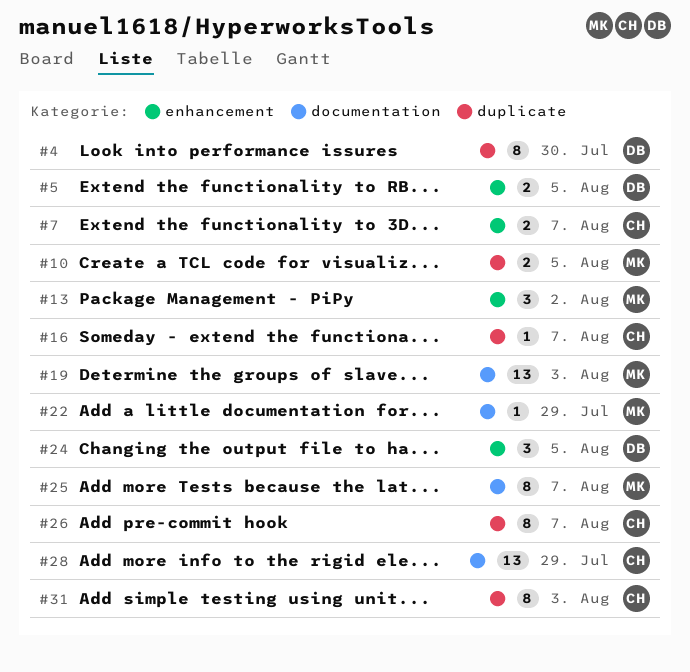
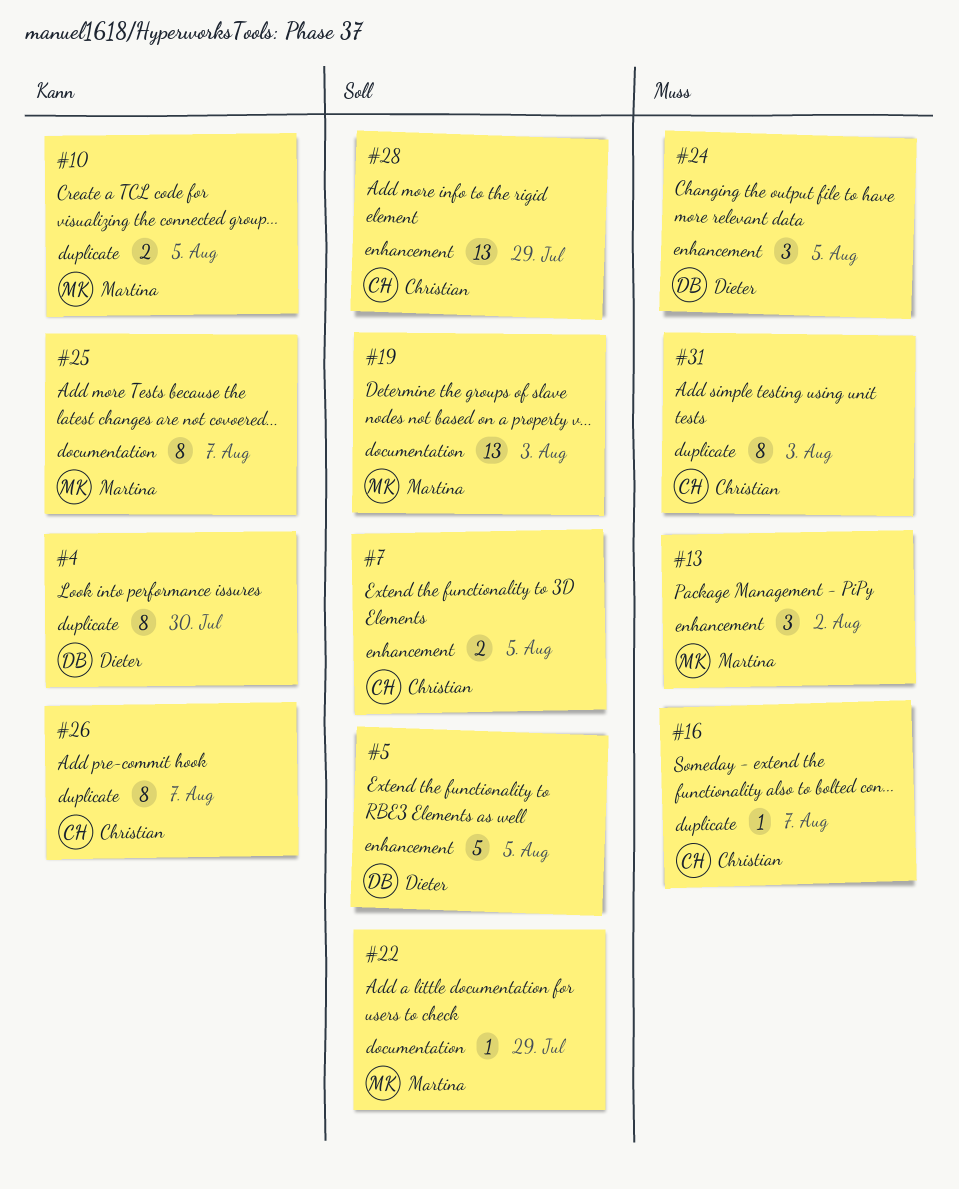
#5, estimate: 2 -> 5
#7, due: Aug 7 -> Aug 5
#28, label: documentation -> enhancement

